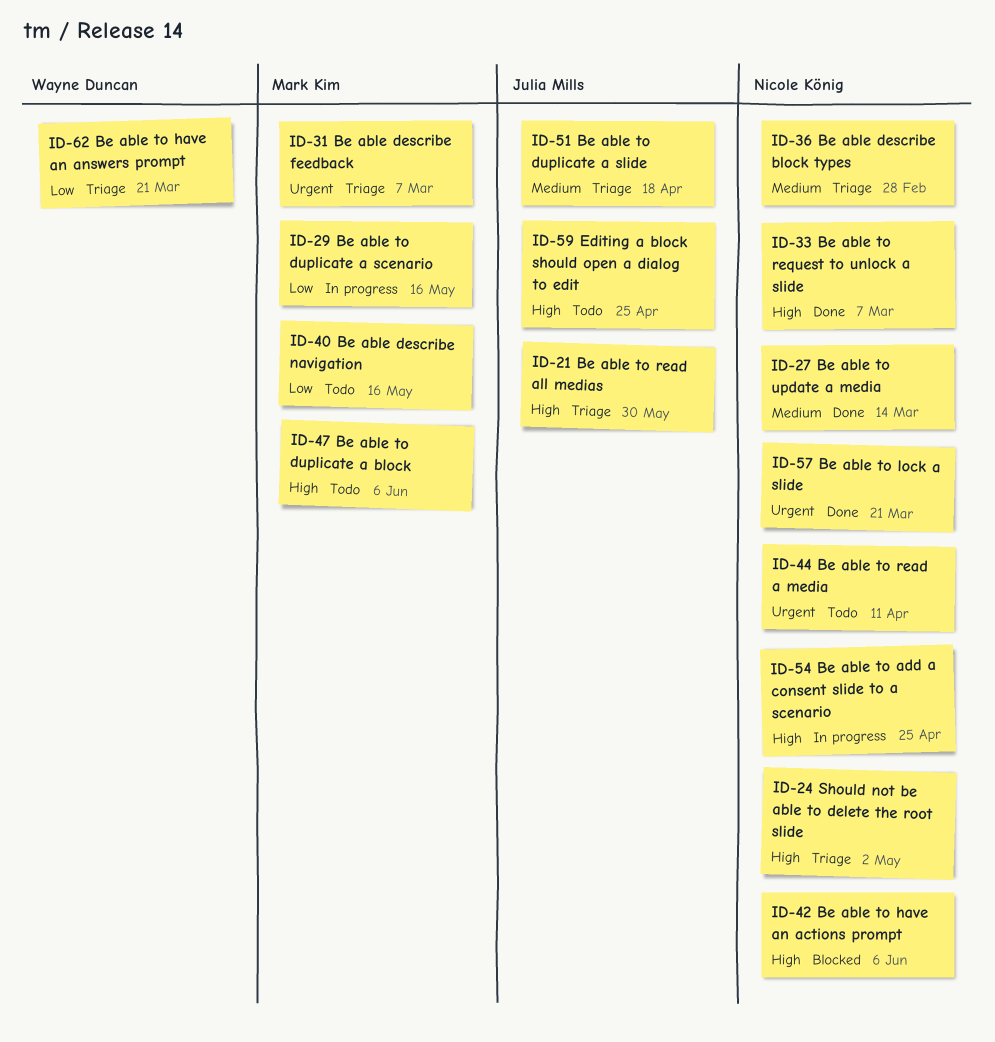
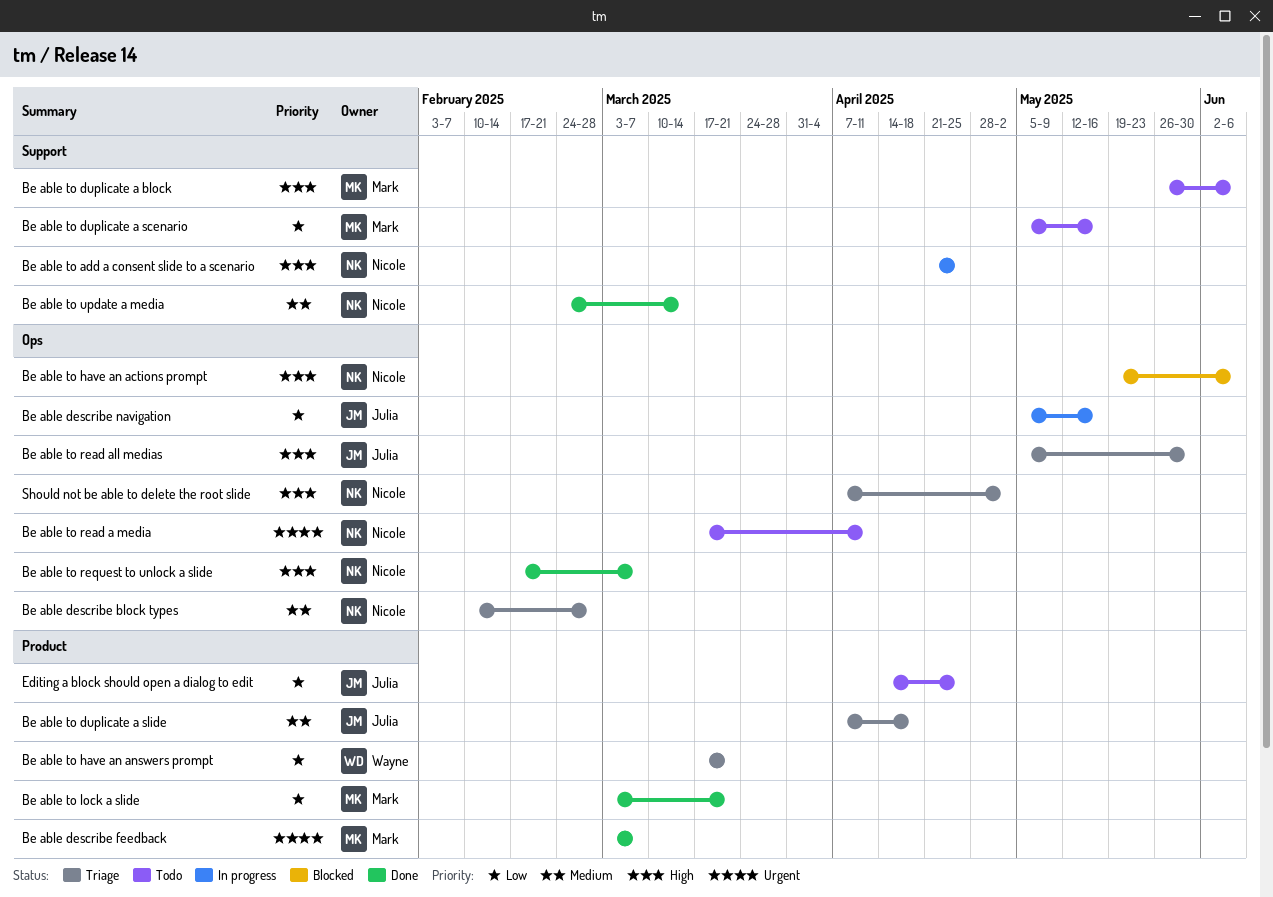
Be able describe feedback, status: Triage -> Done
Be able describe navigation, status: Todo -> In progress
Be able describe navigation, owner: Mark Kim -> Julia Mills
Be able to duplicate a scenario, status: In progress -> Todo
Be able to lock a slide, owner: Nicole König -> Mark Kim
Be able to lock a slide, priority: Urgent -> Low
Editing a block should open a dialog to edit, priority: High -> Low

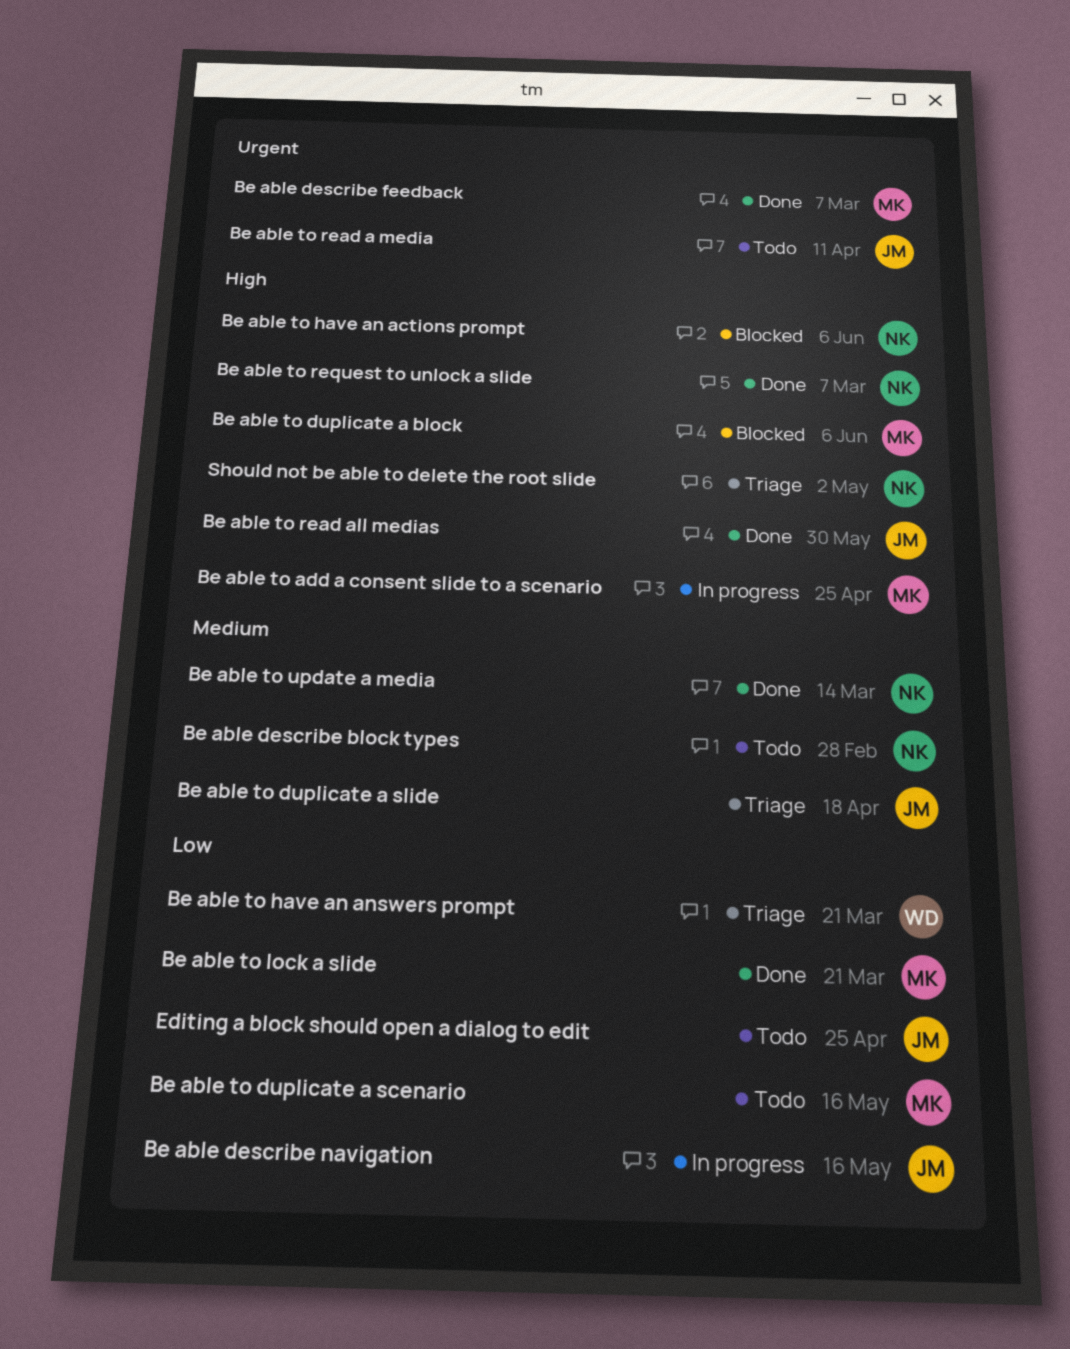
Be able describe block types, status: Triage -> Todo
Be able to add a consent slide to a scenario, owner: Nicole -> Mark
Be able to duplicate a block, status: Todo -> Blocked
Be able to read a media, owner: Nicole -> Julia
Be able to read all medias, status: Triage -> Done

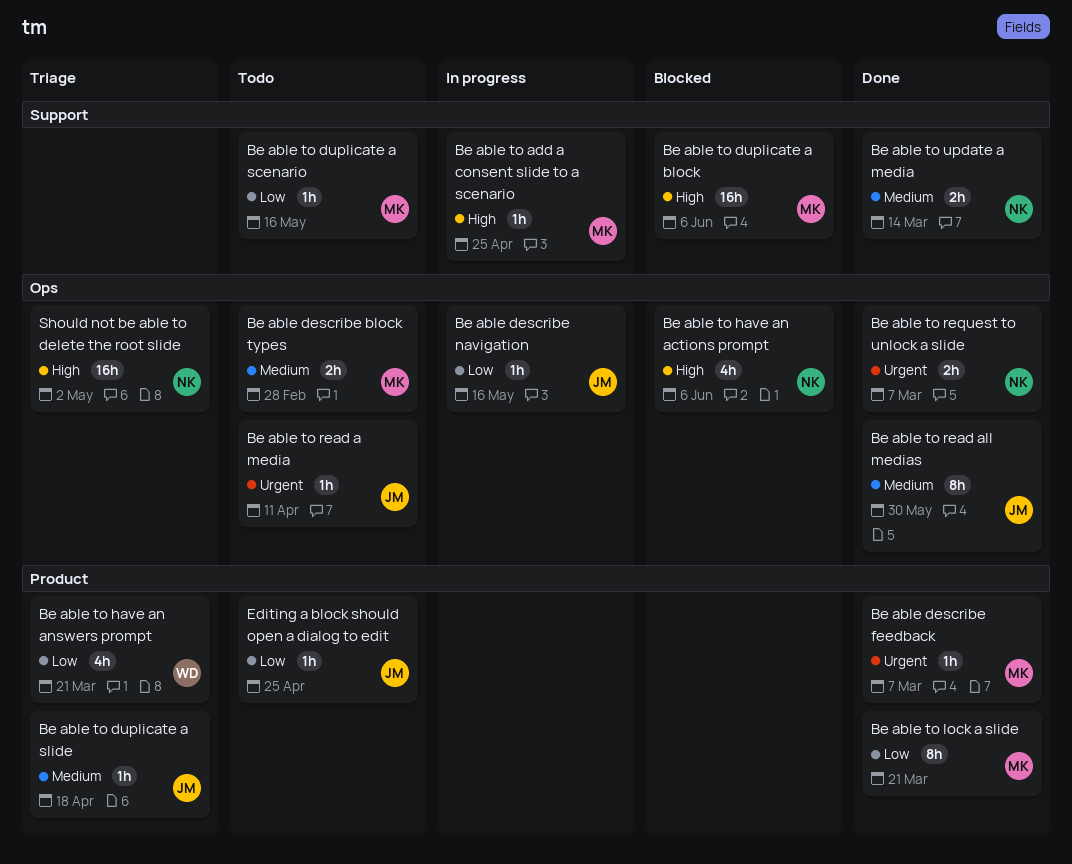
Be able describe block types, owner: NK -> MK
Be able to read all medias, priority: High -> Medium
Be able to request to unlock a slide, priority: High -> Urgent

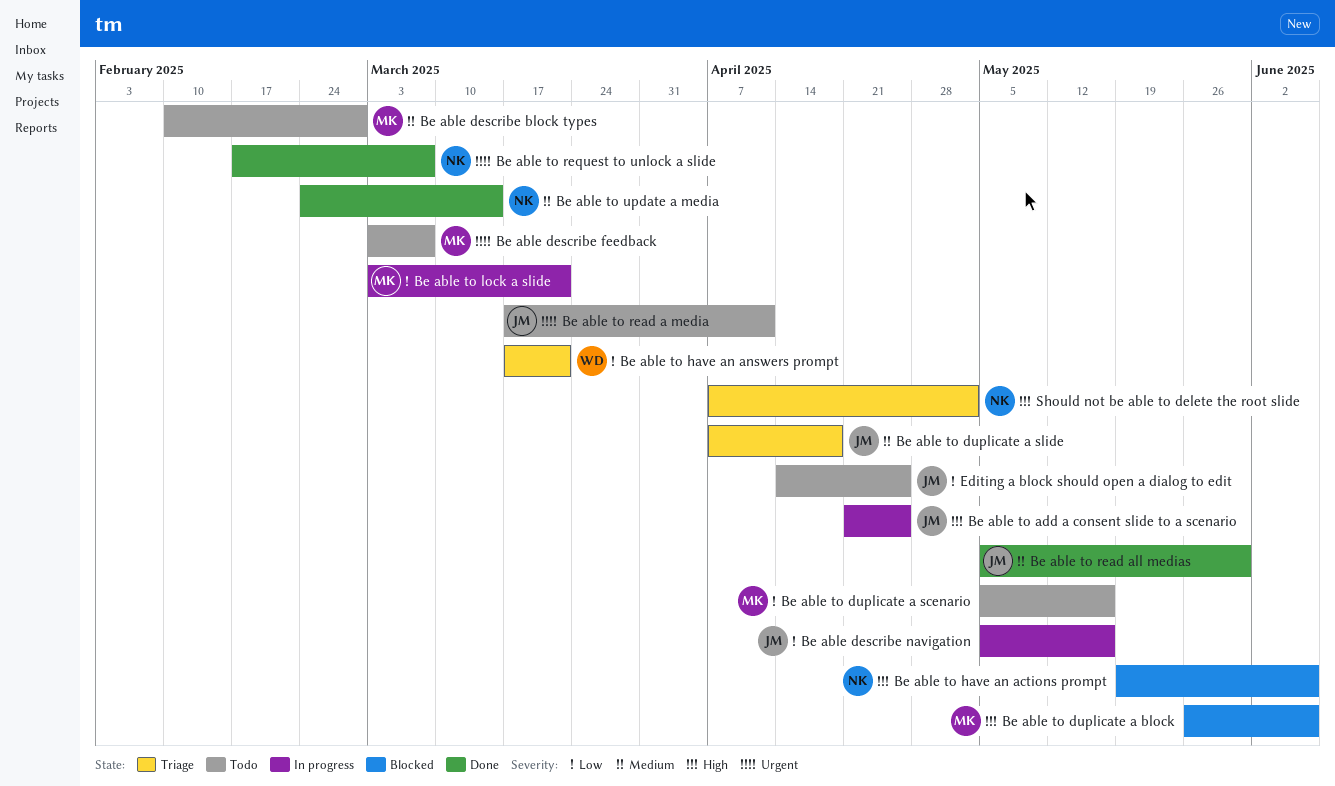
Be able describe feedback, status: Done -> Todo
Be able to add a consent slide to a scenario, owner: MK -> JM
Be able to lock a slide, status: Done -> In progress

